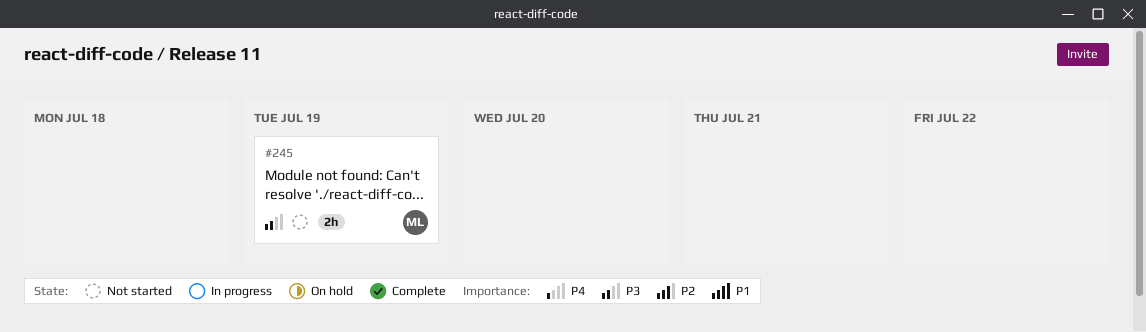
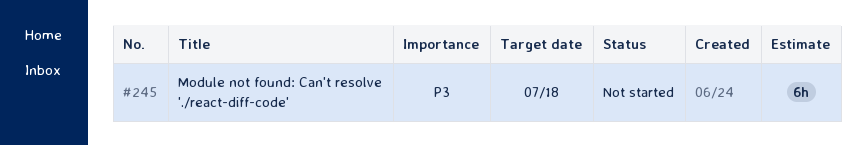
#245, estimate: 2h -> 6h
#245, due: Jul 19 -> Jul 18

